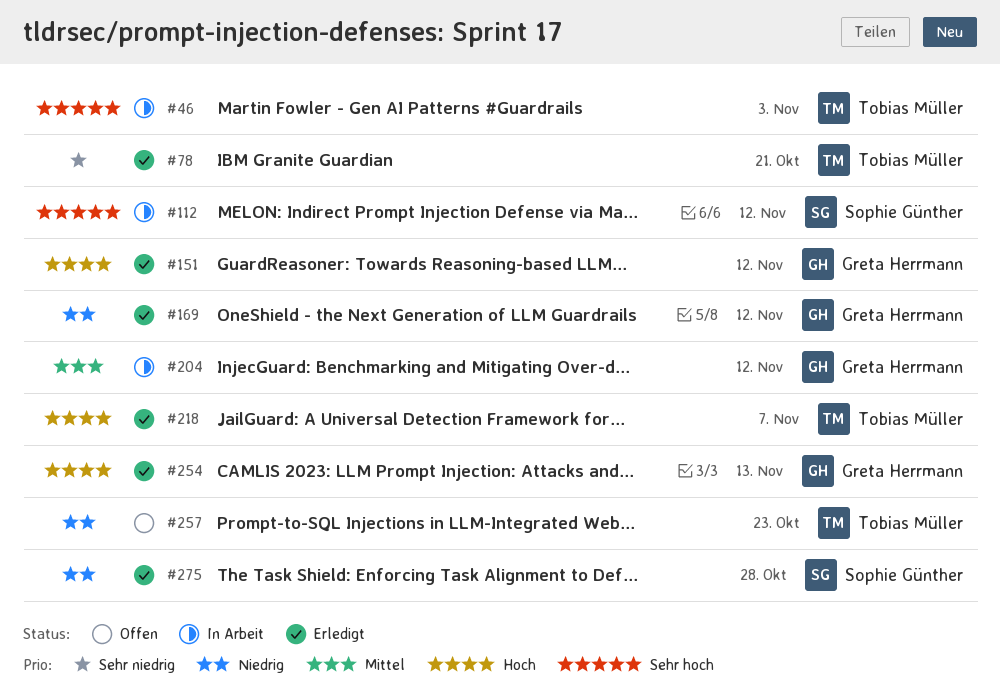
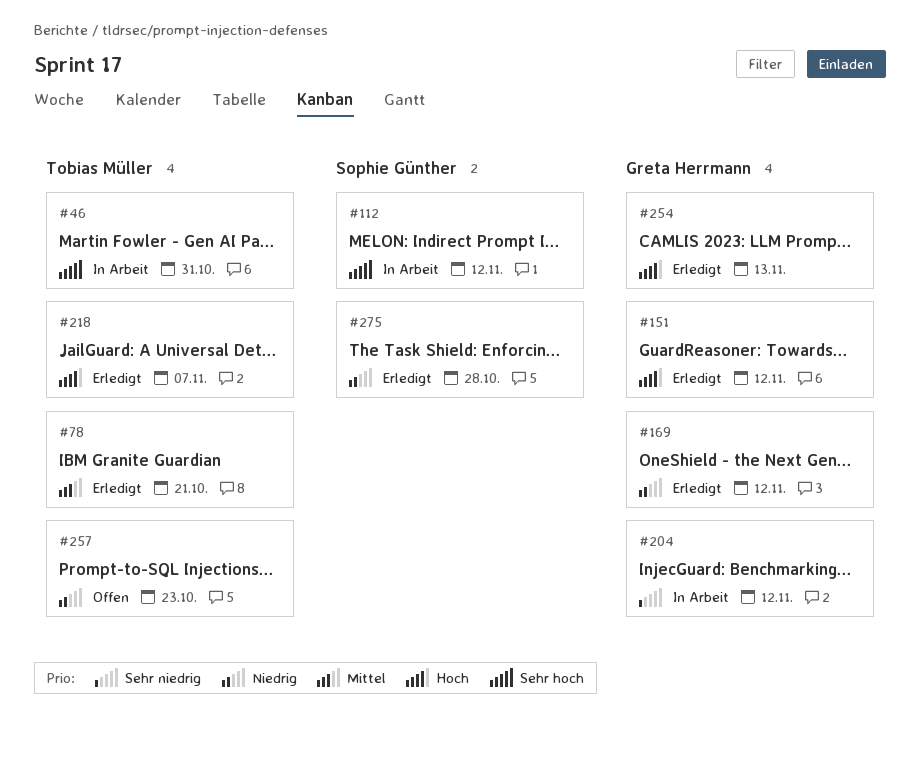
#46, due: Nov 3 -> Oct 31
#78, priority: Sehr niedrig -> Mittel
#204, priority: Mittel -> Sehr niedrig

